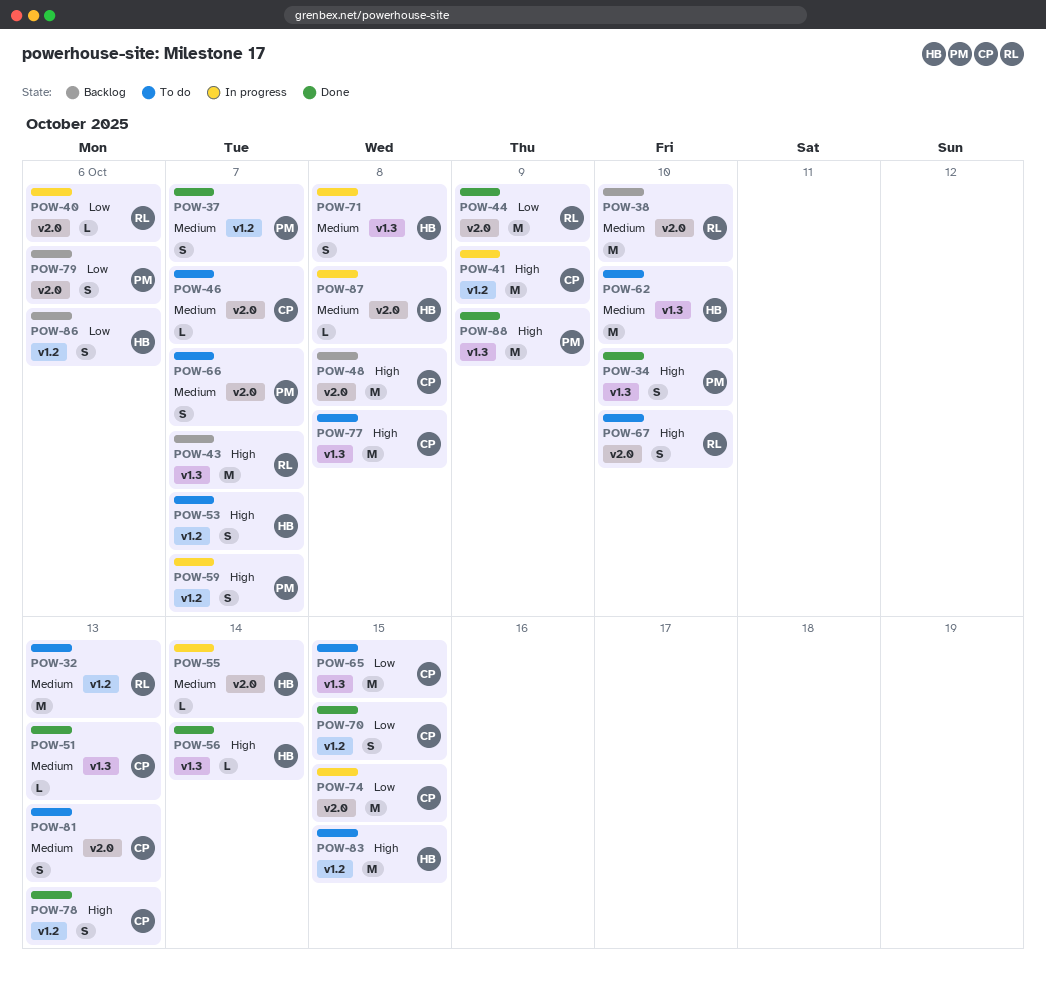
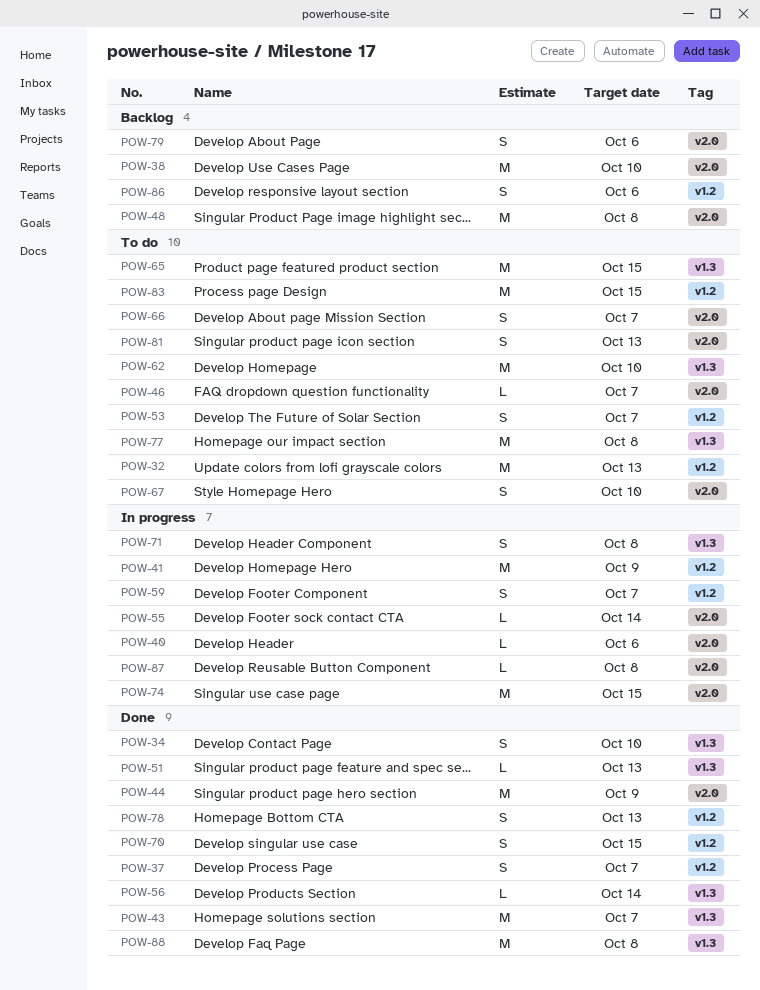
POW-43, status: Backlog -> Done
POW-88, due: Oct 9 -> Oct 8

